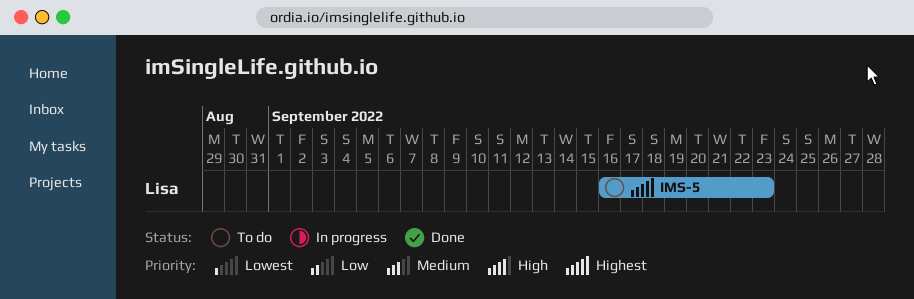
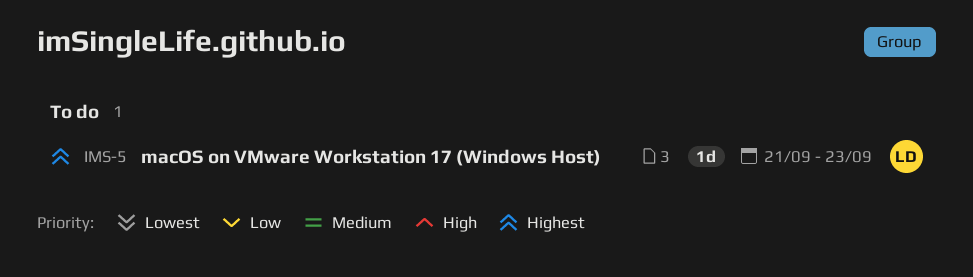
IMS-5, start: Sep 16 -> Sep 21

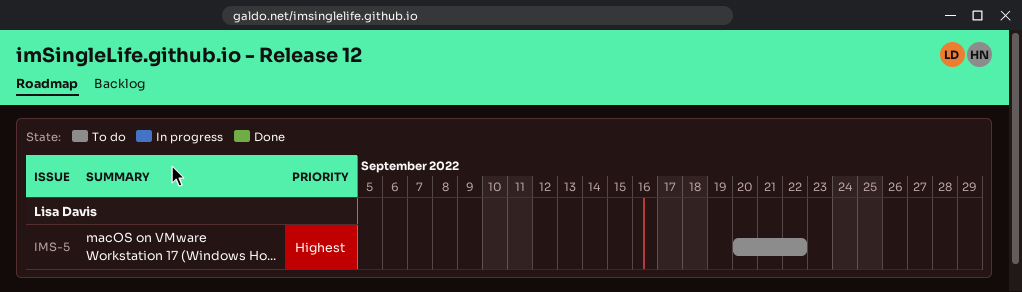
IMS-5, start: Sep 21 -> Sep 20
IMS-5, due: Sep 23 -> Sep 22

